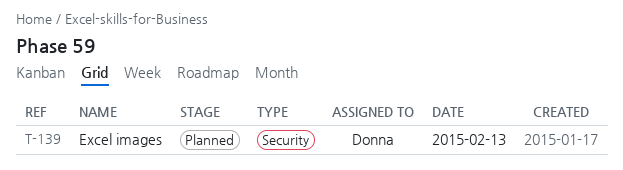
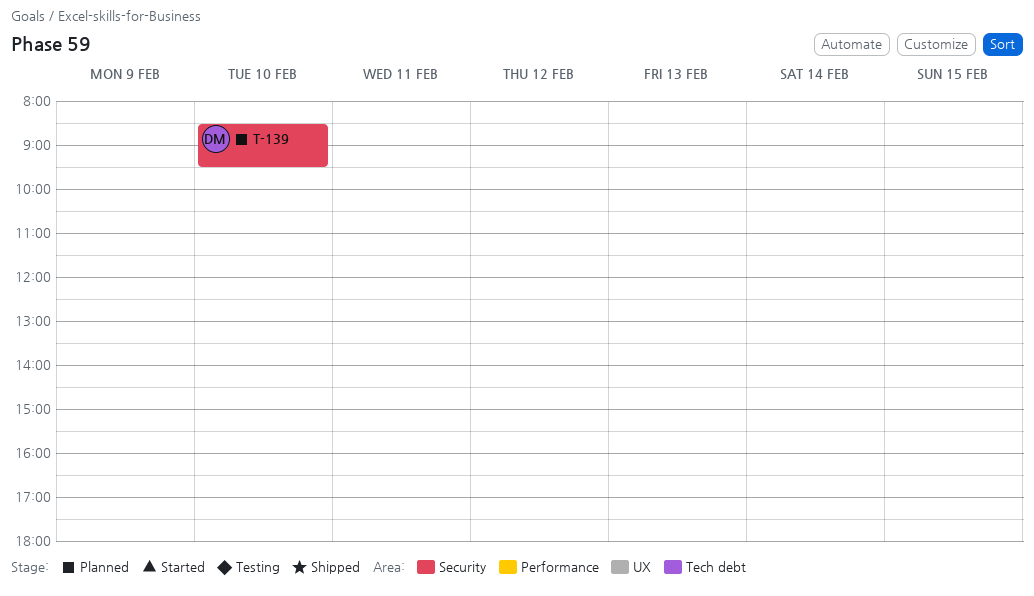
T-139, day: Feb 13 -> Feb 10

